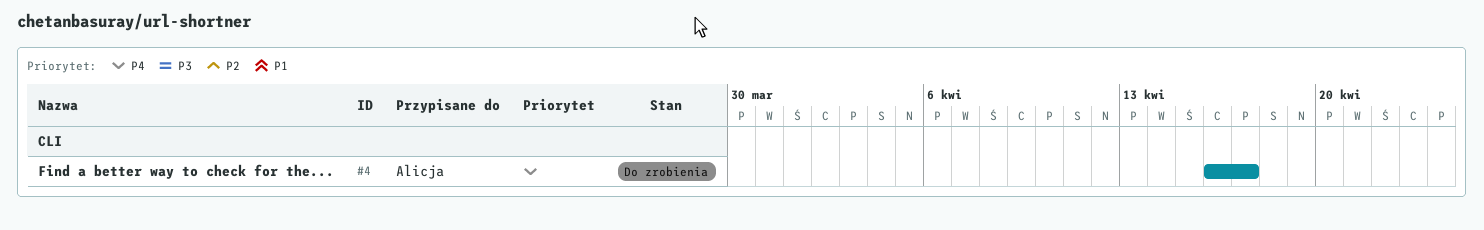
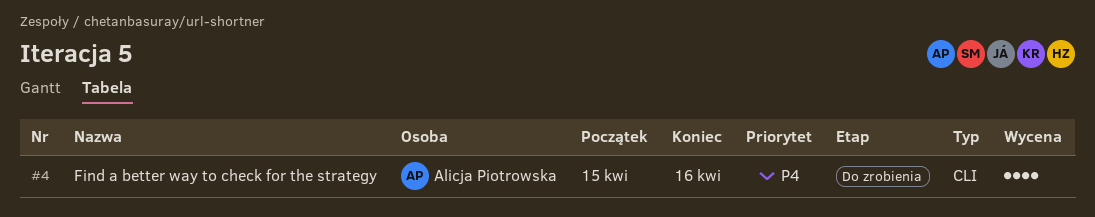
#4, start: Apr 16 -> Apr 15
#4, due: Apr 17 -> Apr 16

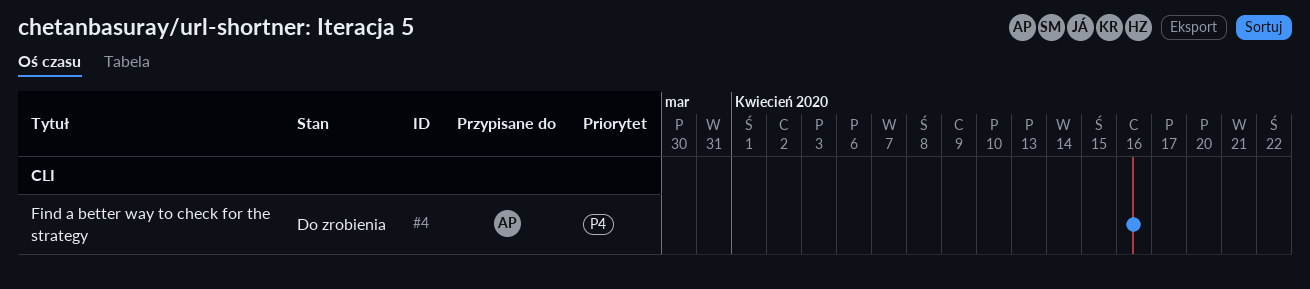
#4, start: Apr 15 -> Apr 16

